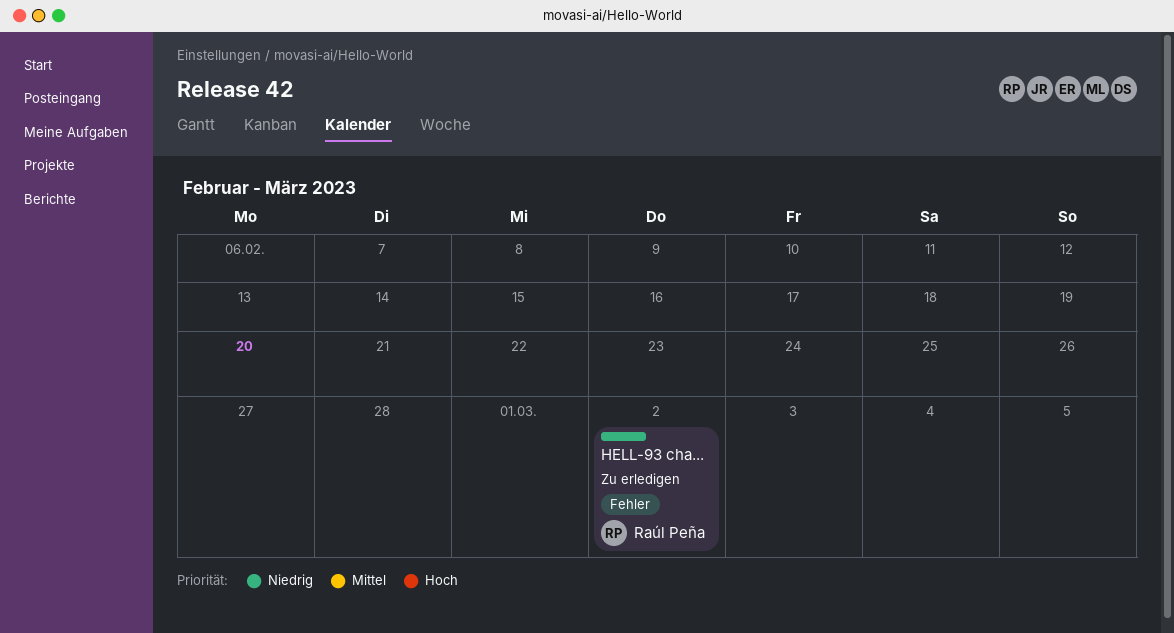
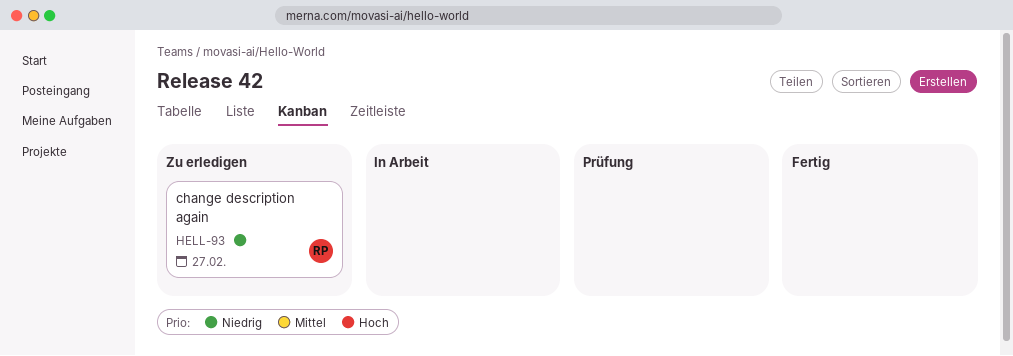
HELL-93, due: Mar 2 -> Feb 27

